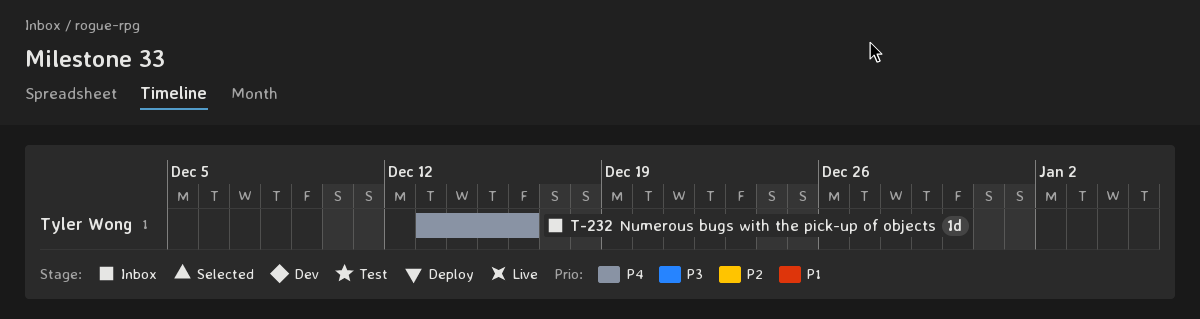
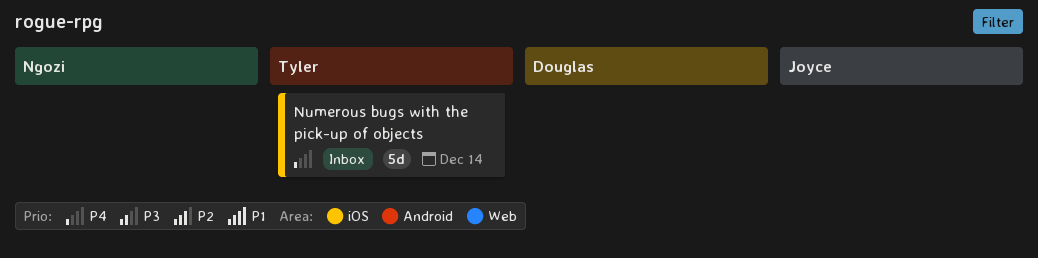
Numerous bugs with the pick-up of objects, estimate: 1d -> 5d
Numerous bugs with the pick-up of objects, due: Dec 16 -> Dec 14

